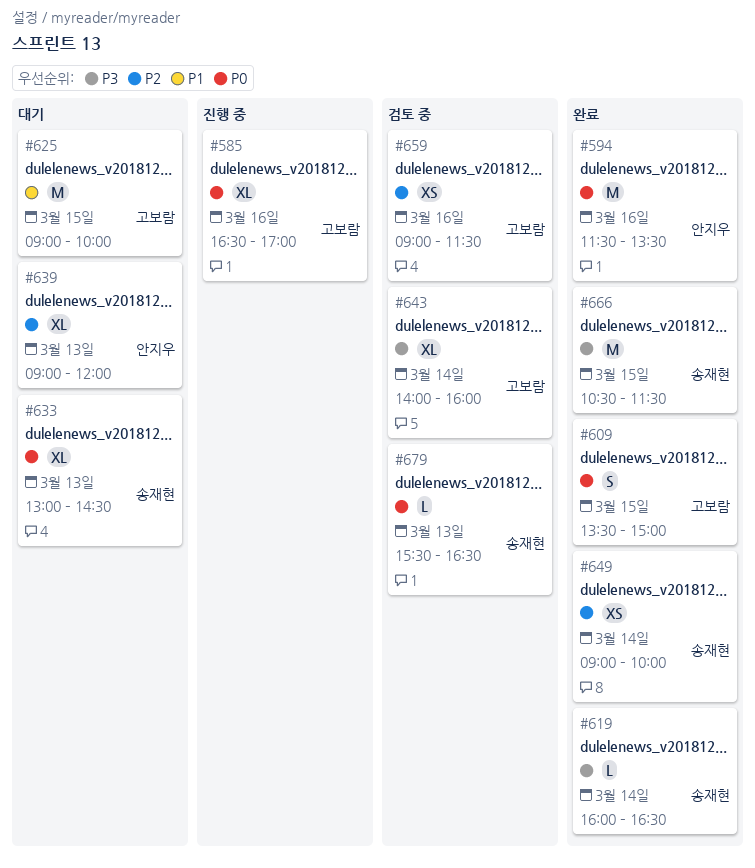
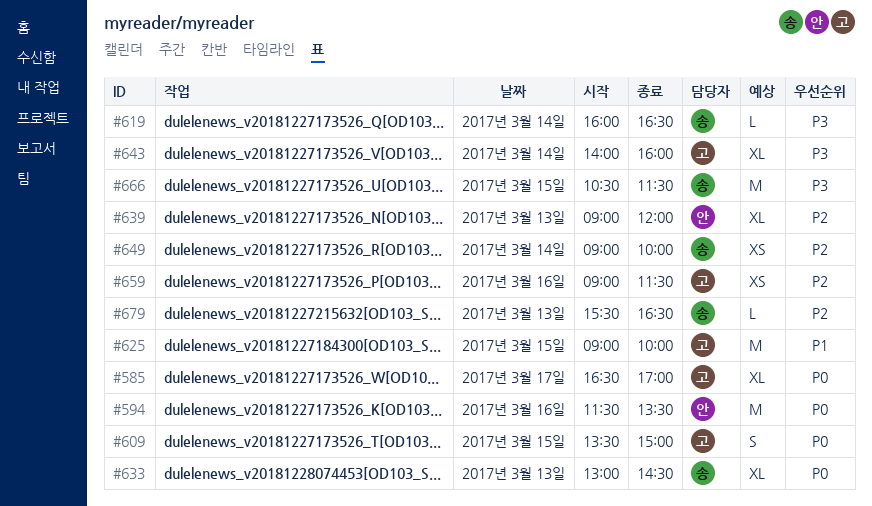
#585, day: Mar 16 -> Mar 17
#679, priority: P0 -> P2

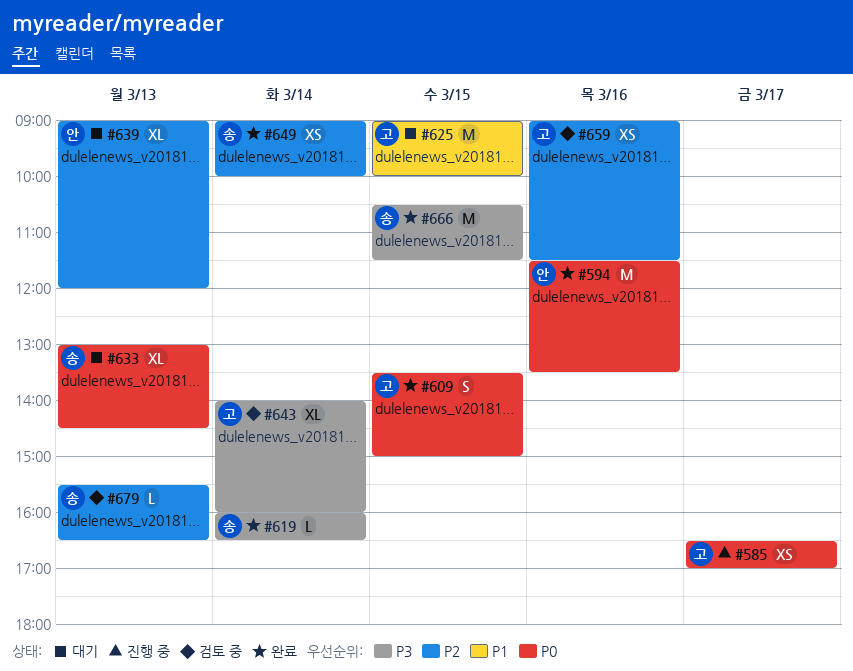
#585, estimate: XL -> XS

